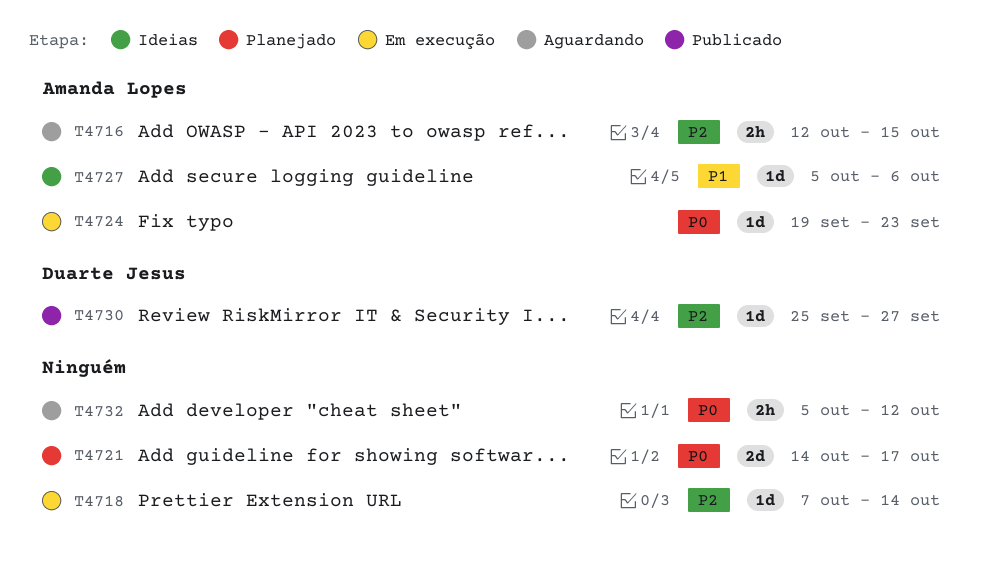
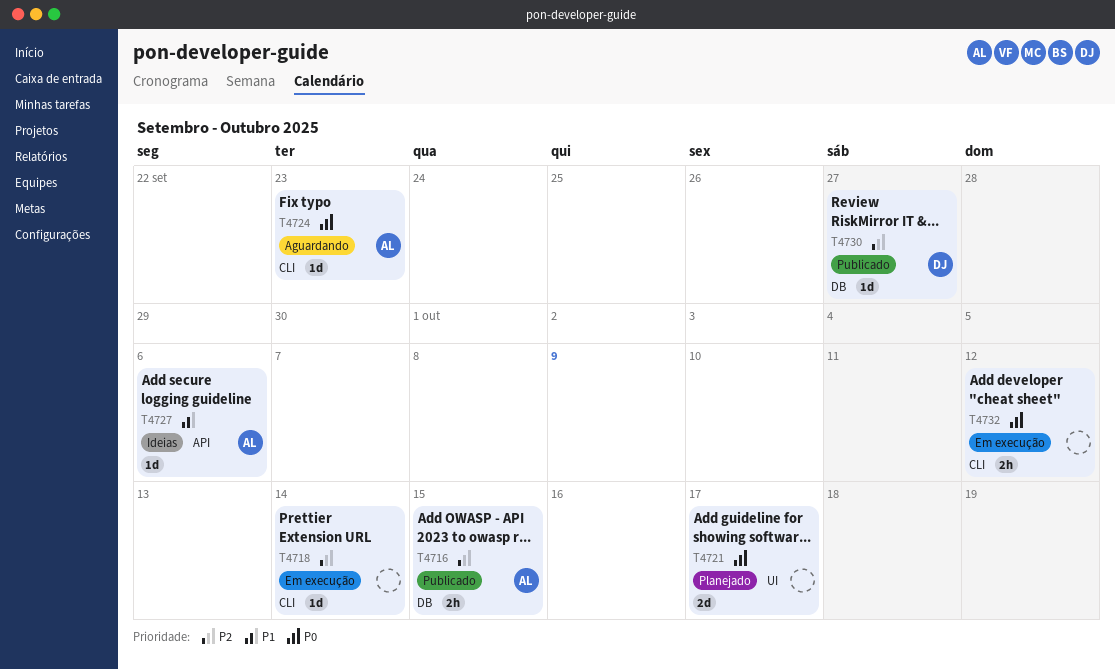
T4716, status: Aguardando -> Publicado
T4724, status: Em execução -> Aguardando
T4732, status: Aguardando -> Em execução

